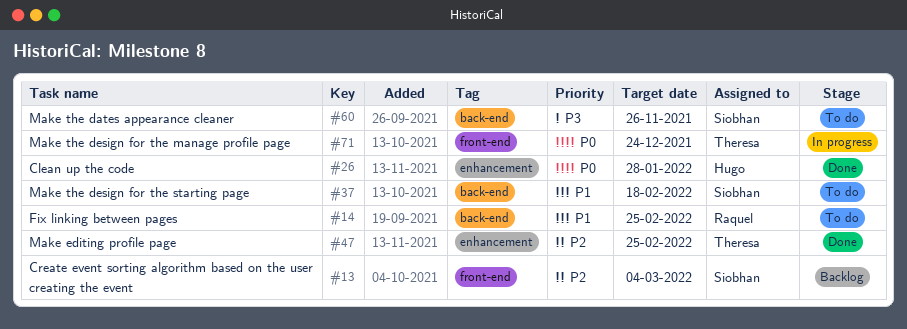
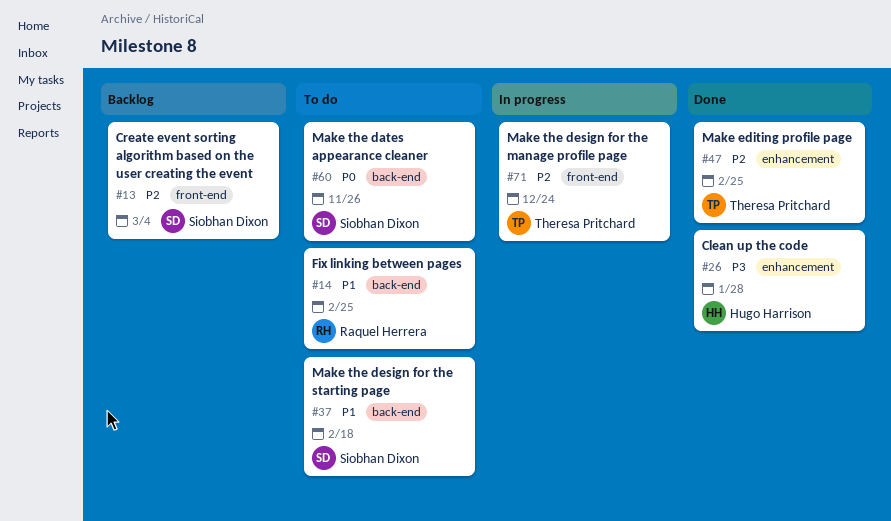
#26, priority: P0 -> P3
#60, priority: P3 -> P0
#71, priority: P0 -> P2

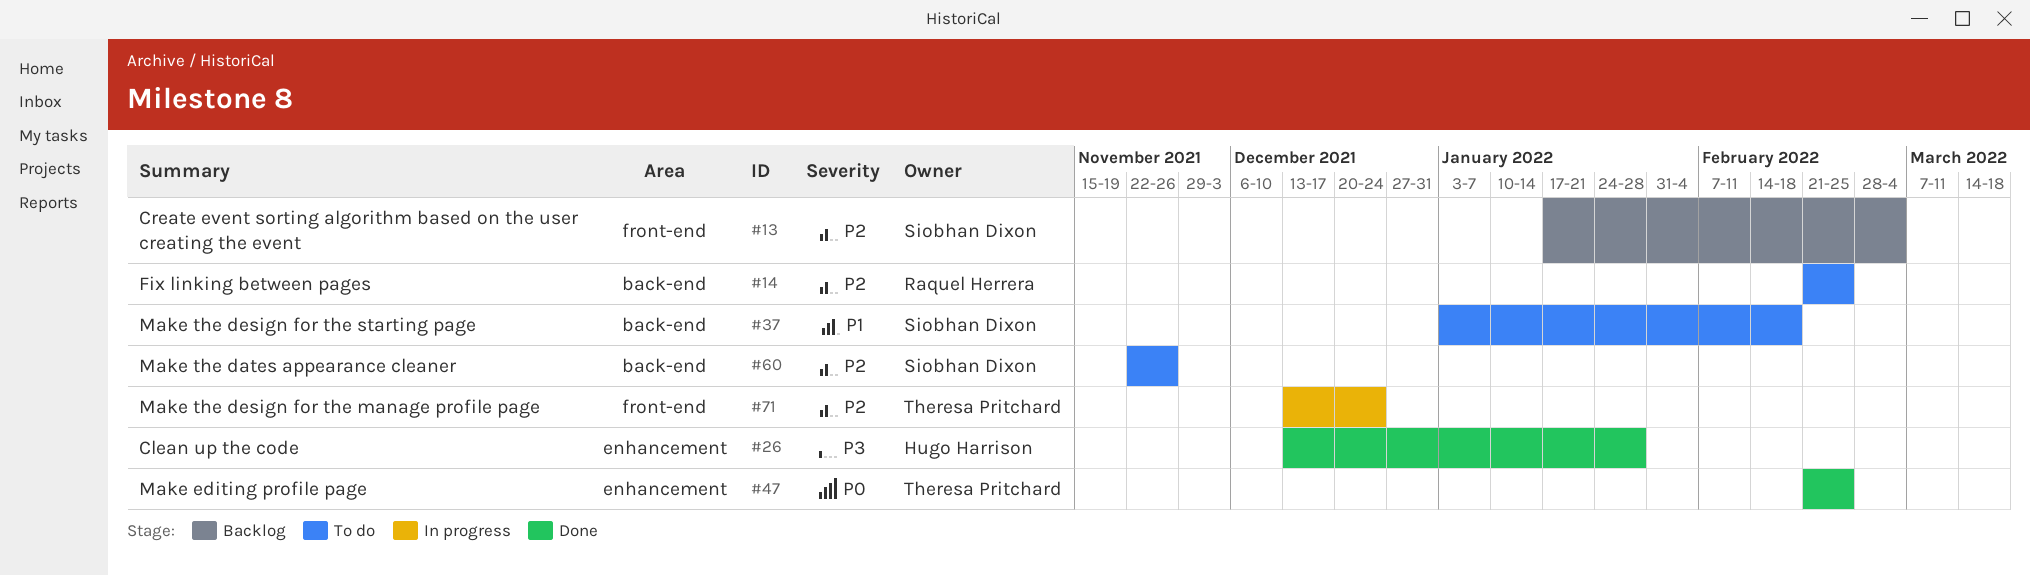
#14, priority: P1 -> P2
#47, priority: P2 -> P0
#60, priority: P0 -> P2

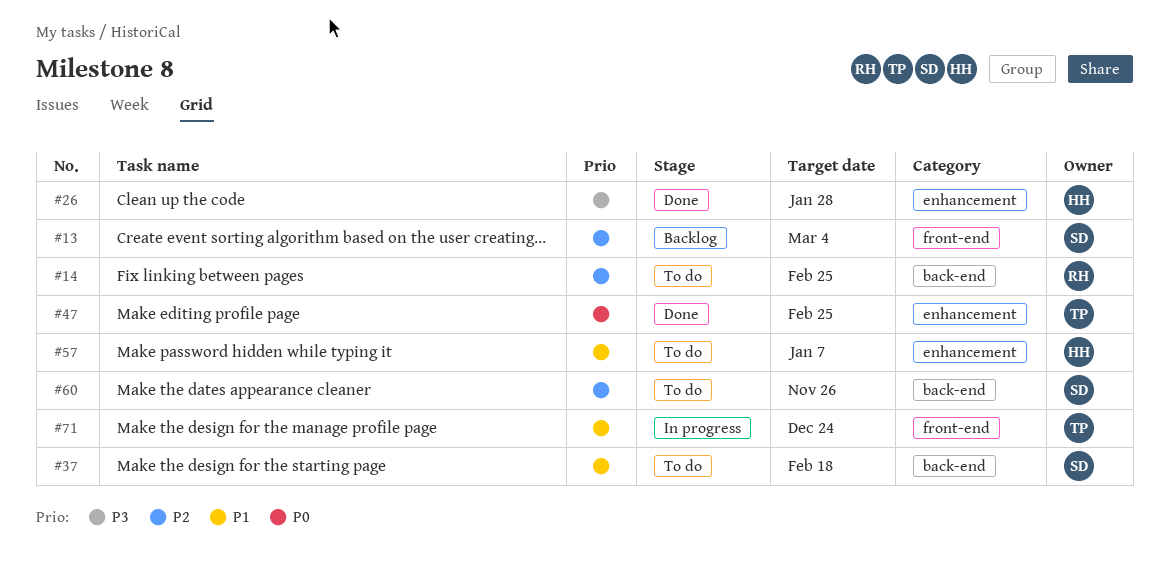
#57: none -> present
#71, priority: P2 -> P1

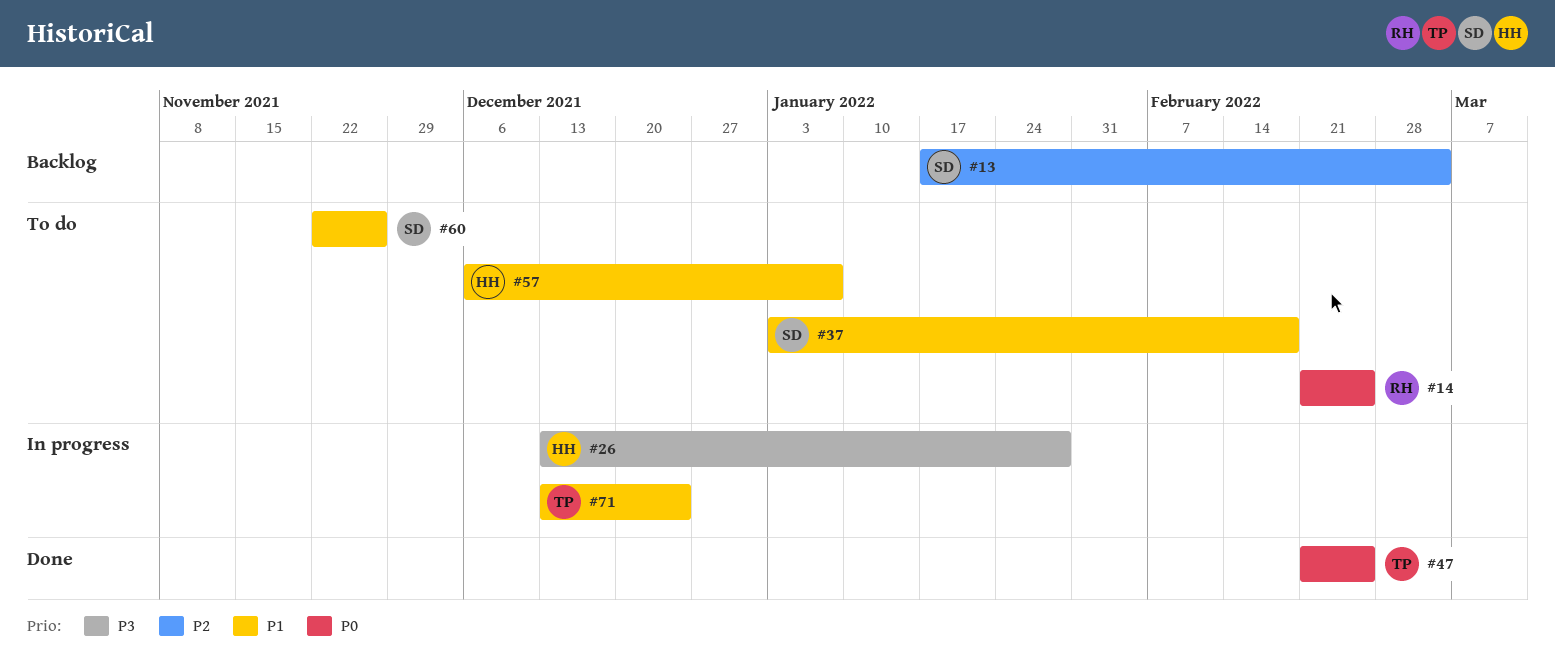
#14, priority: P2 -> P0
#26, status: Done -> In progress
#60, priority: P2 -> P1

